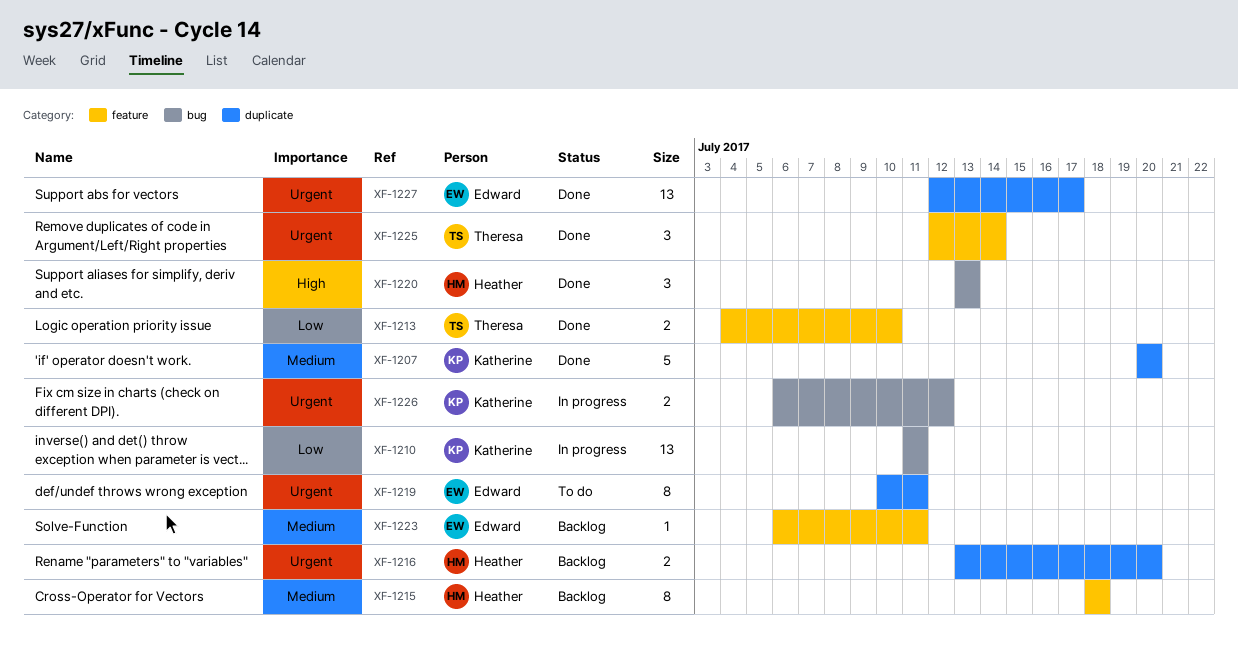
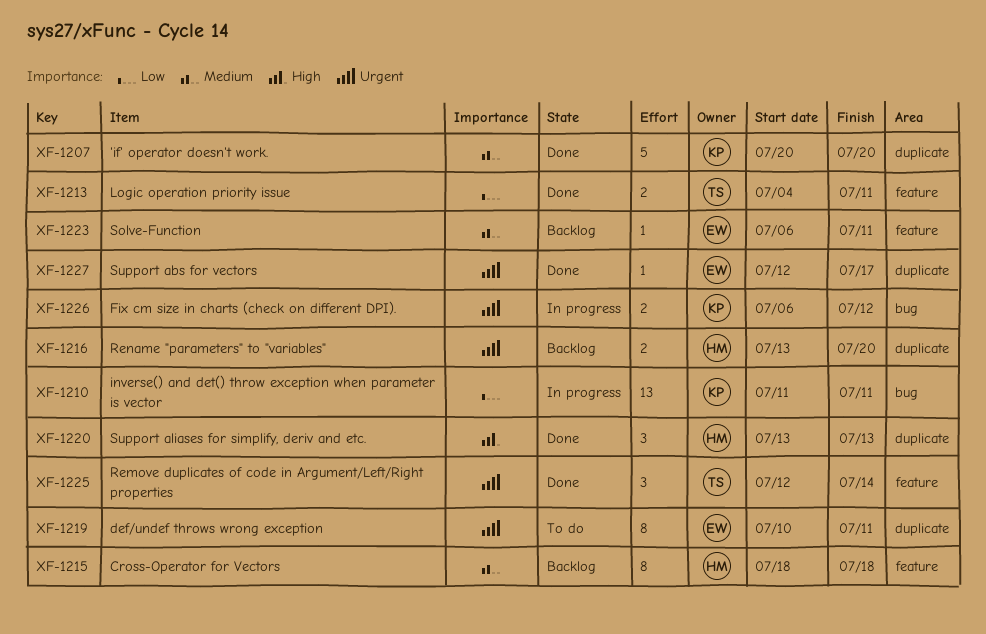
XF-1213, due: Jul 10 -> Jul 11
XF-1220, label: bug -> duplicate
XF-1227, estimate: 13 -> 1

